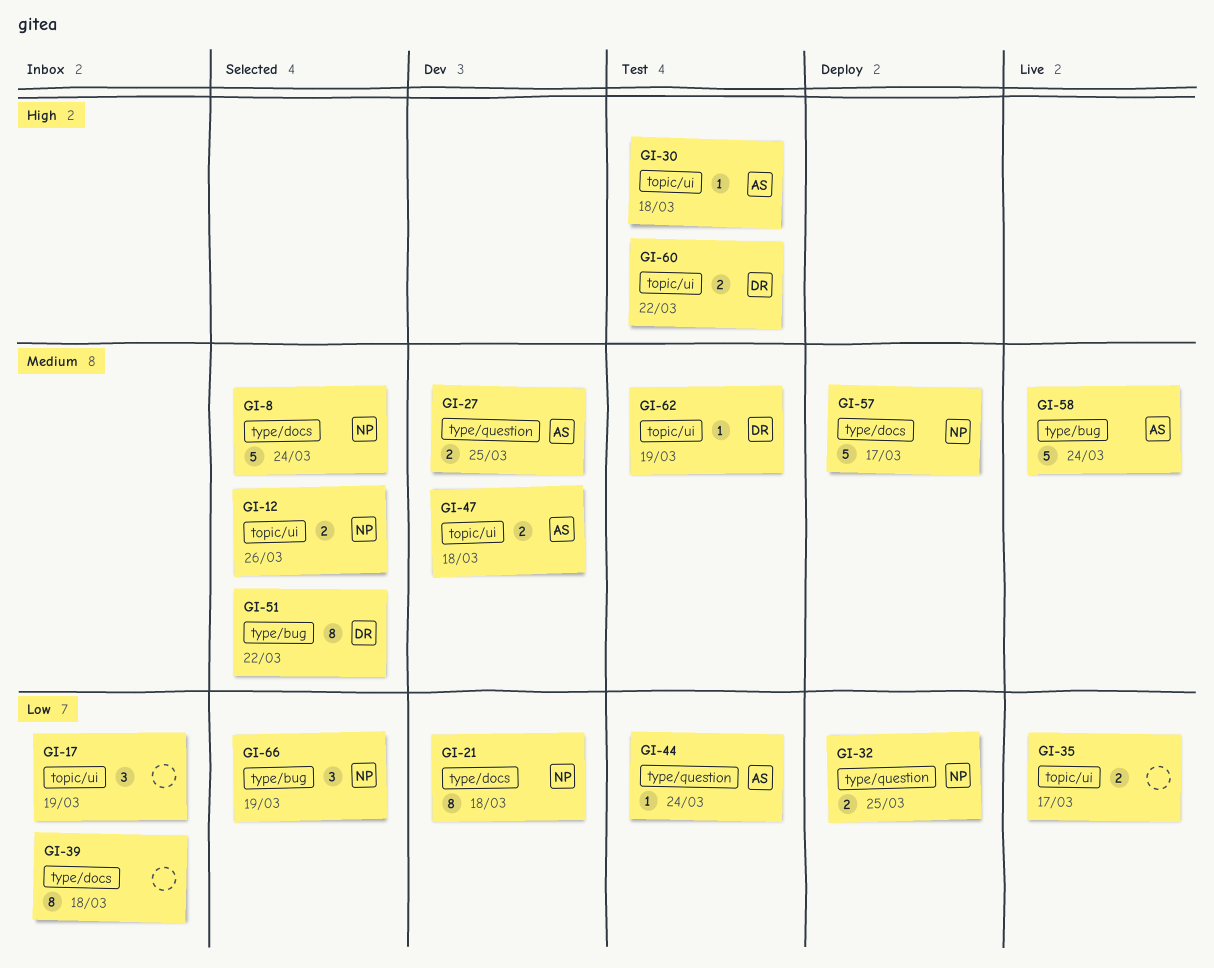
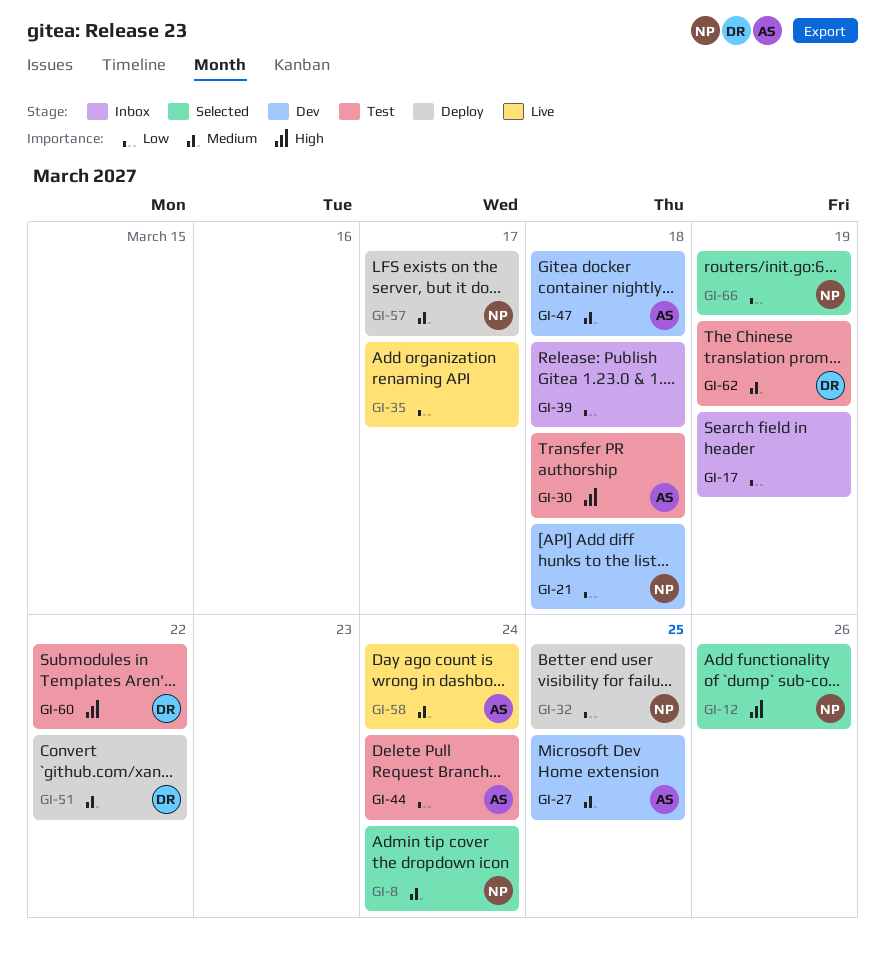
GI-12, priority: Medium -> High
GI-51, status: Selected -> Deploy

